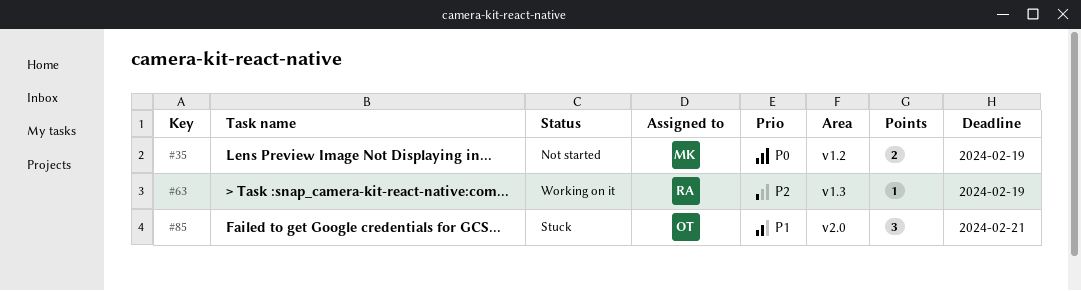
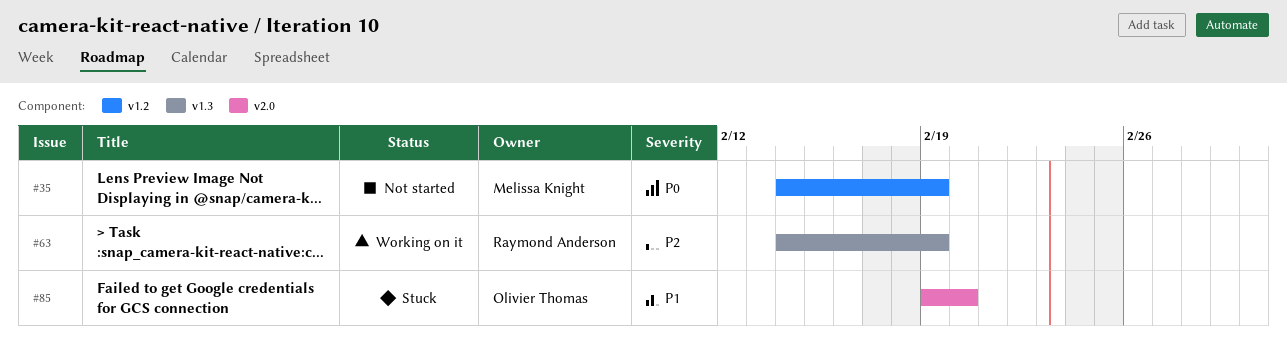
#85, due: Feb 21 -> Feb 20

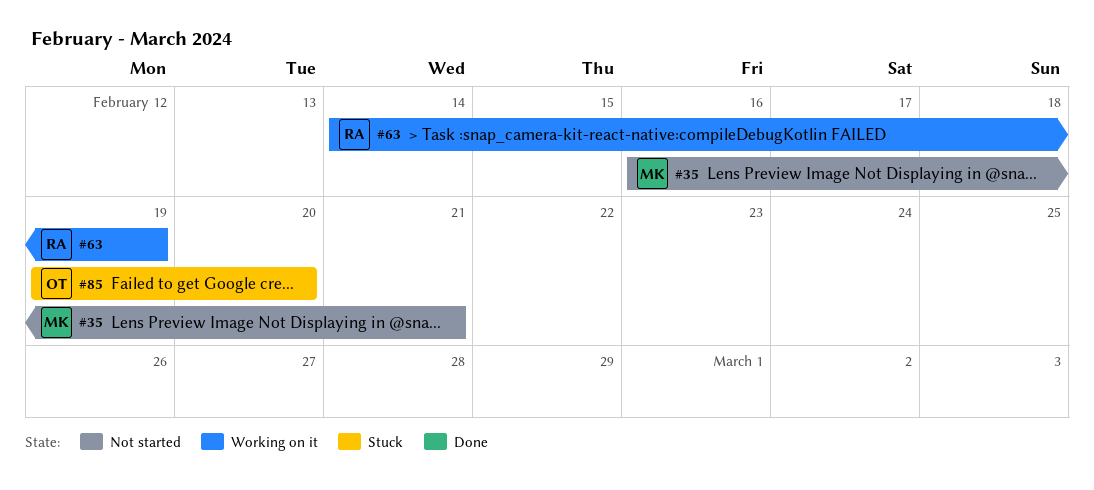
#35, start: Feb 14 -> Feb 16
#35, due: Feb 19 -> Feb 21

